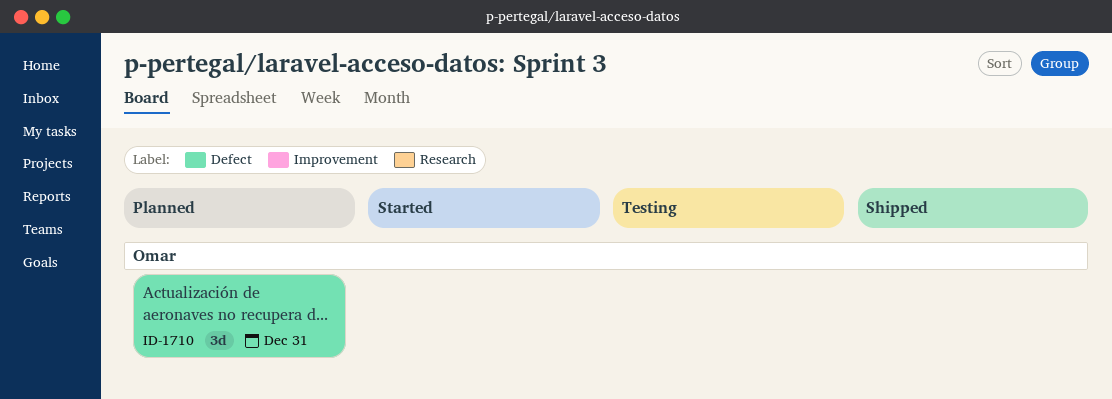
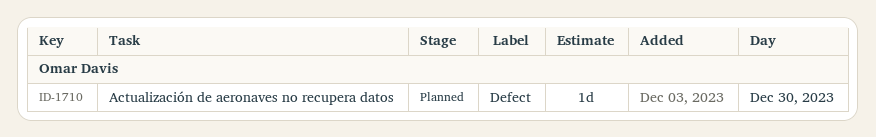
ID-1710, estimate: 3d -> 1d
ID-1710, day: Dec 31 -> Dec 30

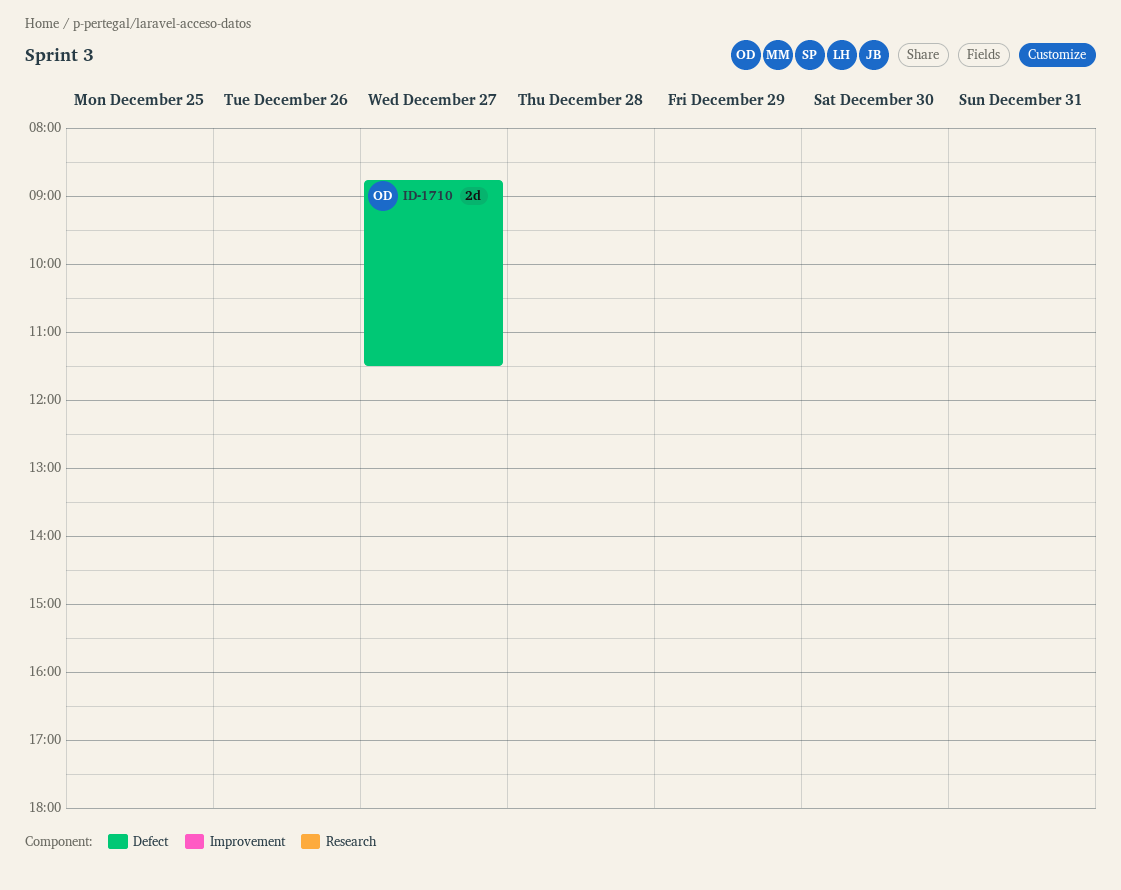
ID-1710, estimate: 1d -> 2d
ID-1710, day: Dec 30 -> Dec 27

